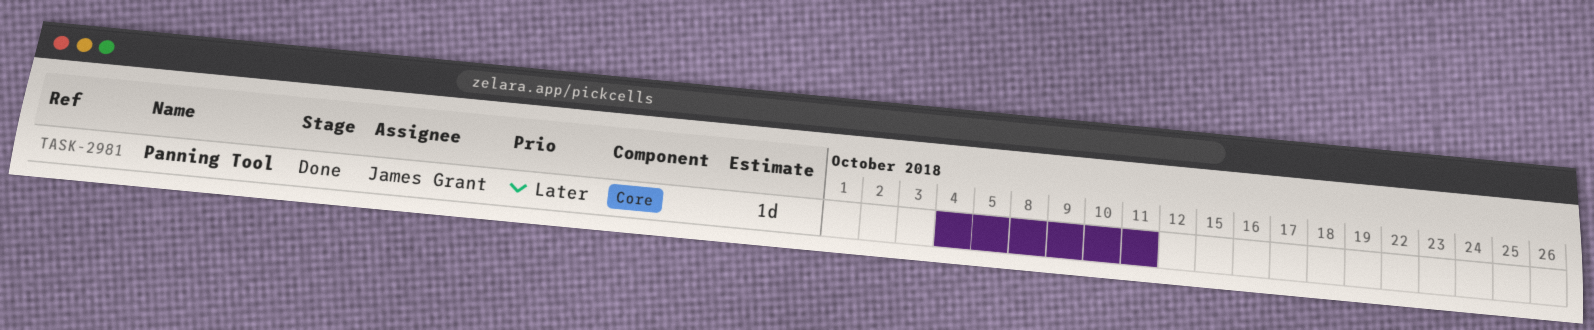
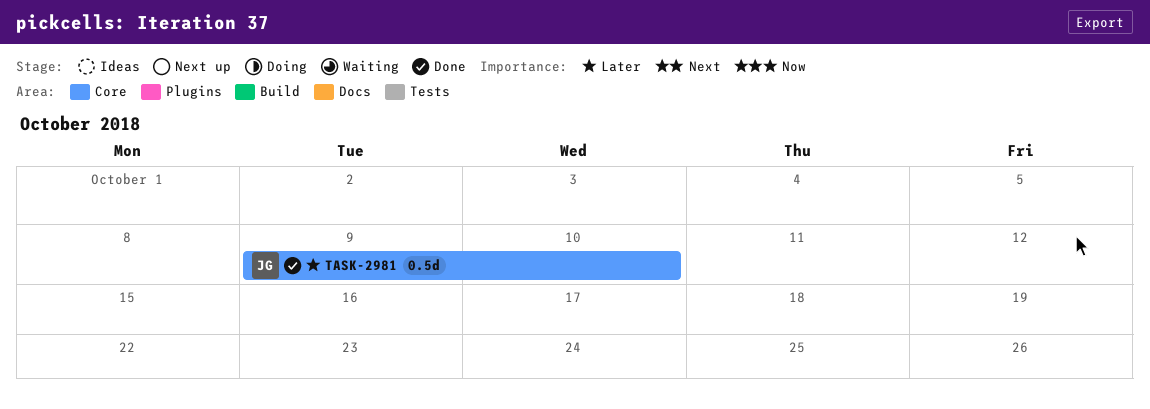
TASK-2981, estimate: 1d -> 0.5d
TASK-2981, start: Oct 4 -> Oct 9
TASK-2981, due: Oct 11 -> Oct 10

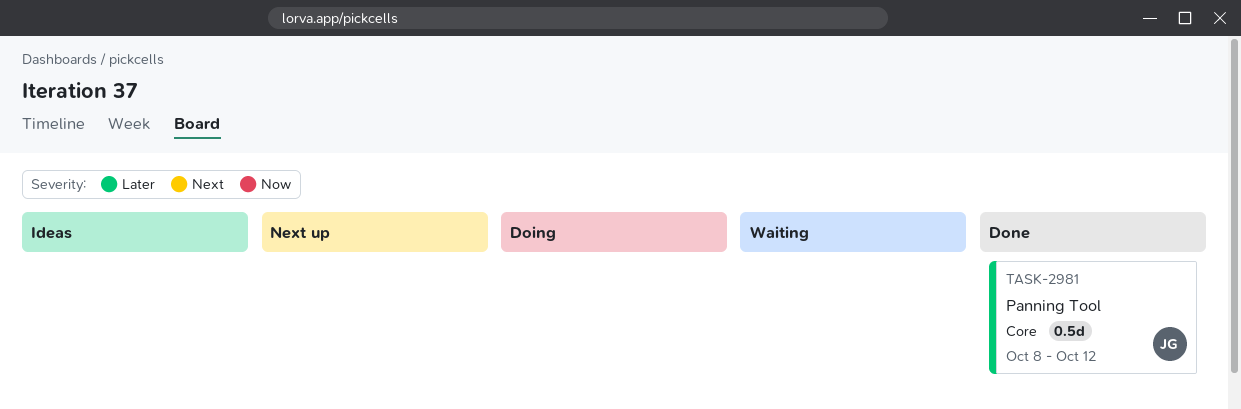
TASK-2981, start: Oct 9 -> Oct 8
TASK-2981, due: Oct 10 -> Oct 12

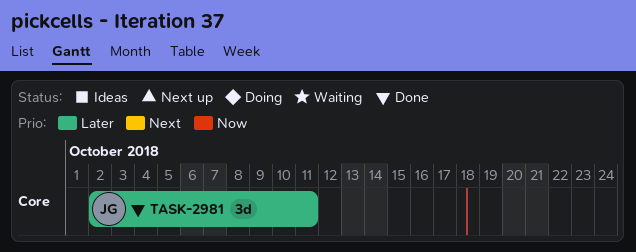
TASK-2981, estimate: 0.5d -> 3d
TASK-2981, start: Oct 8 -> Oct 2
TASK-2981, due: Oct 12 -> Oct 11

